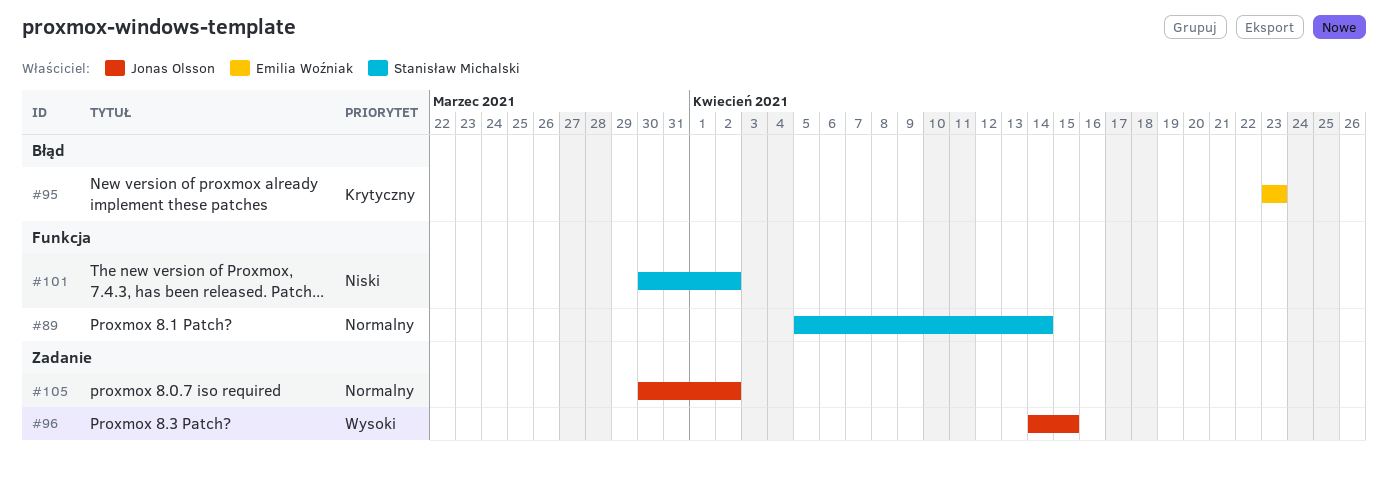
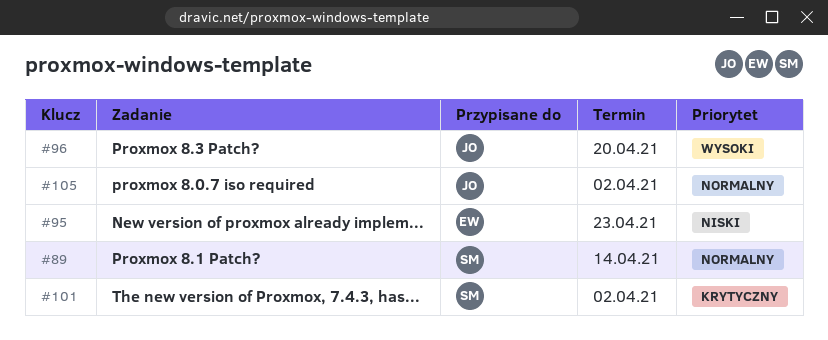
#95, priority: Krytyczny -> Niski
#96, due: Apr 15 -> Apr 20
#101, priority: Niski -> Krytyczny

